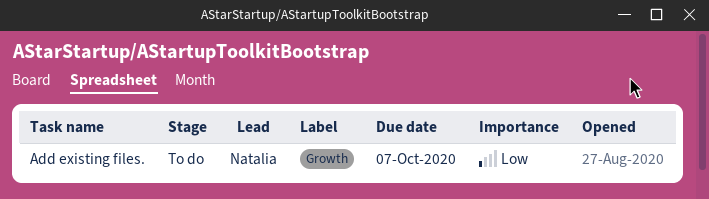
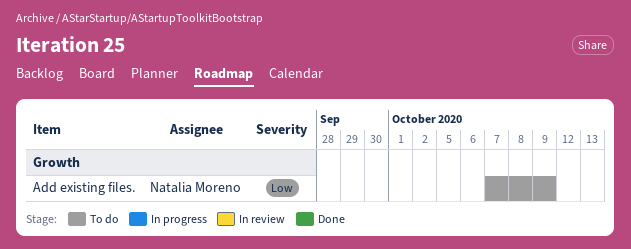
Add existing files., due: Oct 7 -> Oct 9

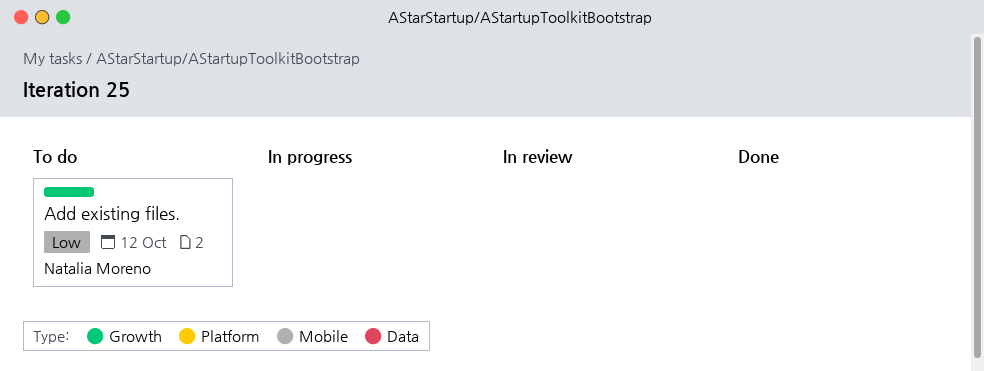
Add existing files., due: Oct 9 -> Oct 12

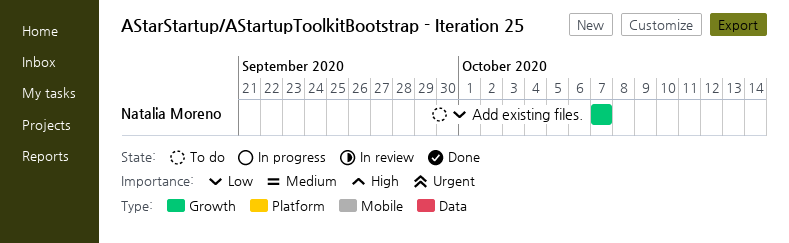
Add existing files., due: Oct 12 -> Oct 7

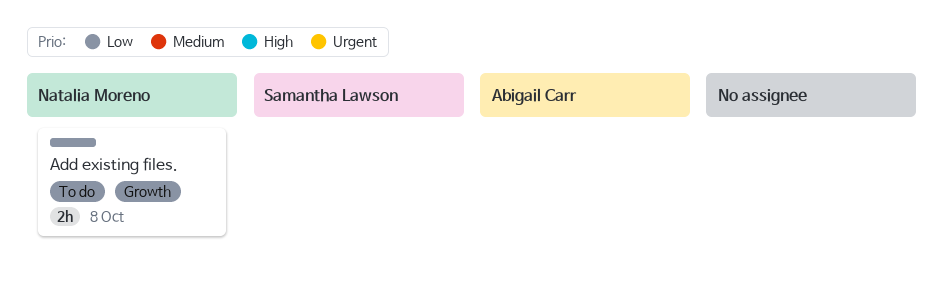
Add existing files., due: Oct 7 -> Oct 8

